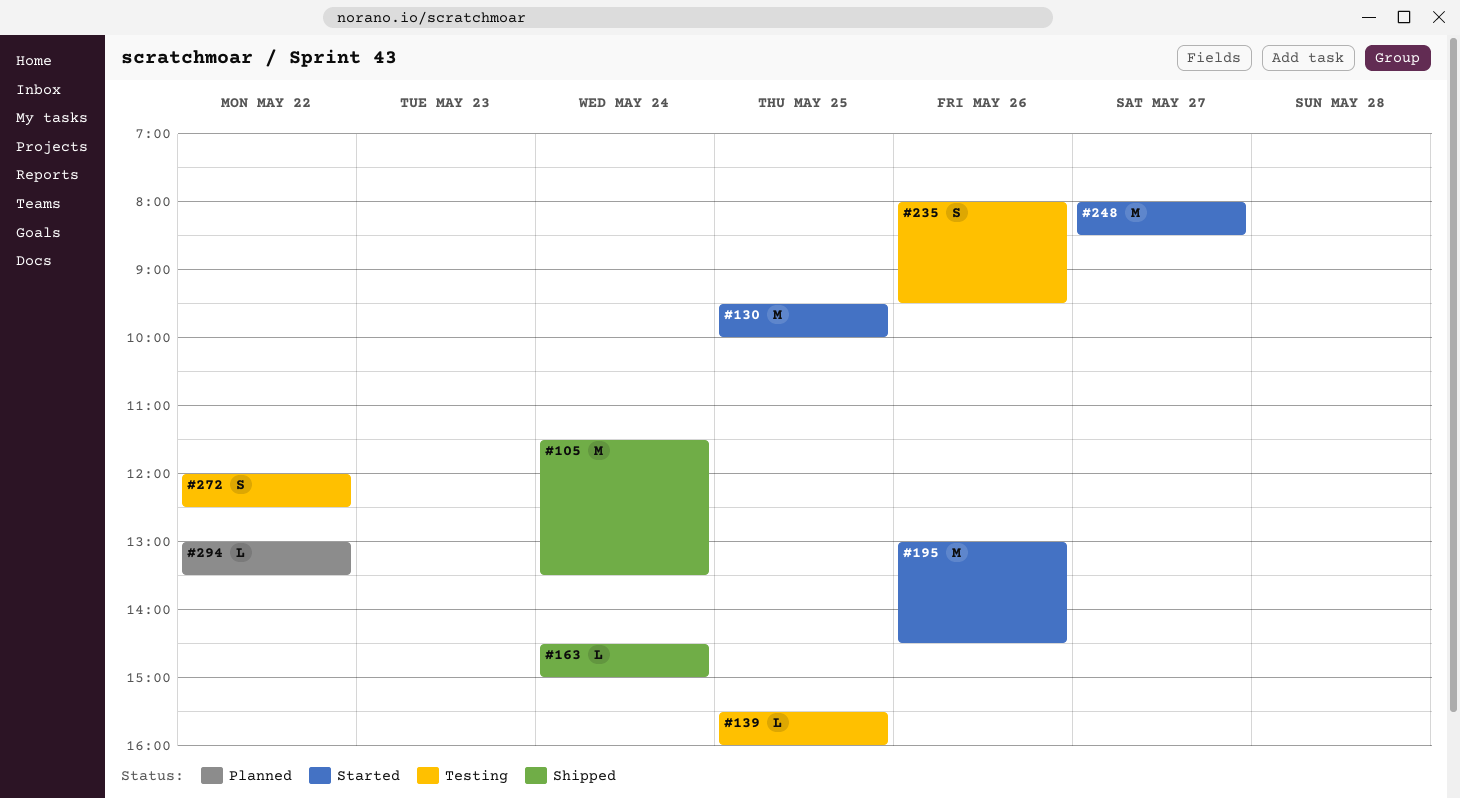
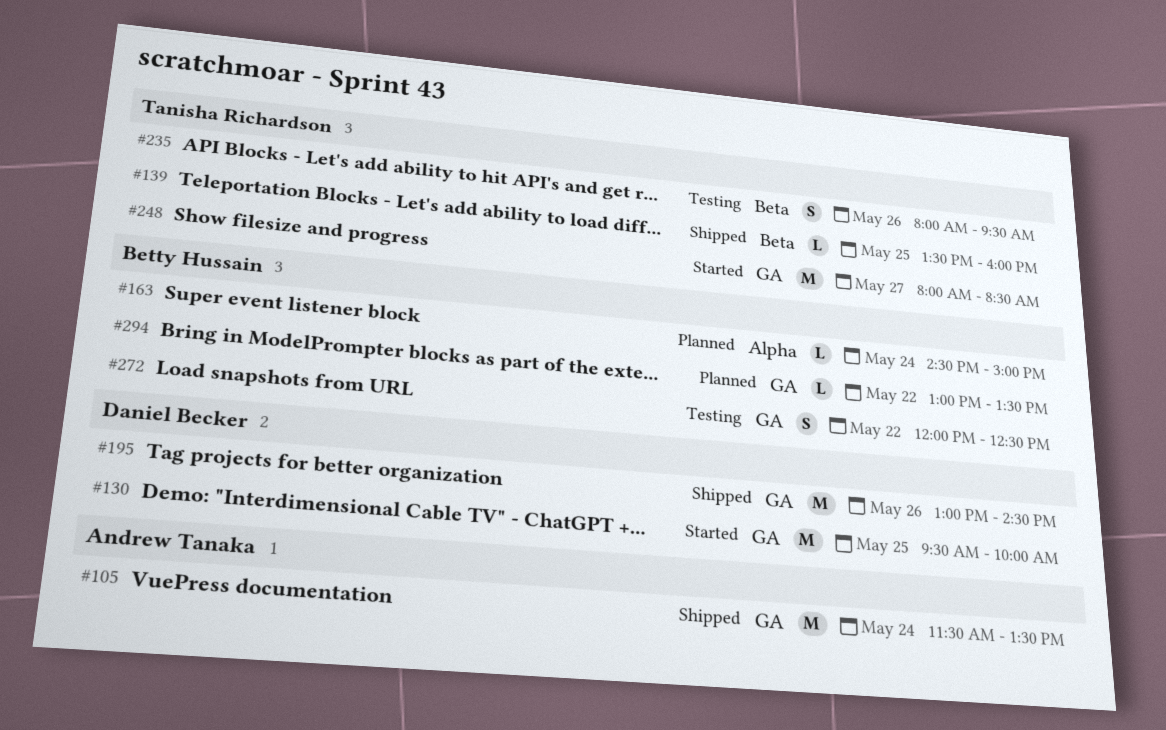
#139, status: Testing -> Shipped
#139, begins: 15:30 -> 13:30
#163, status: Shipped -> Planned
#195, status: Started -> Shipped

